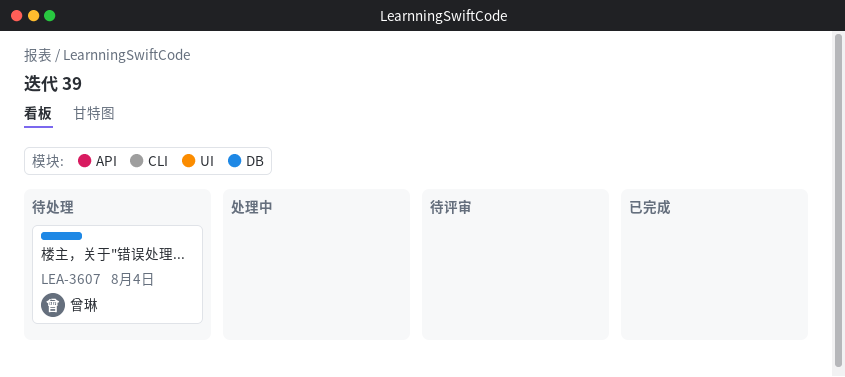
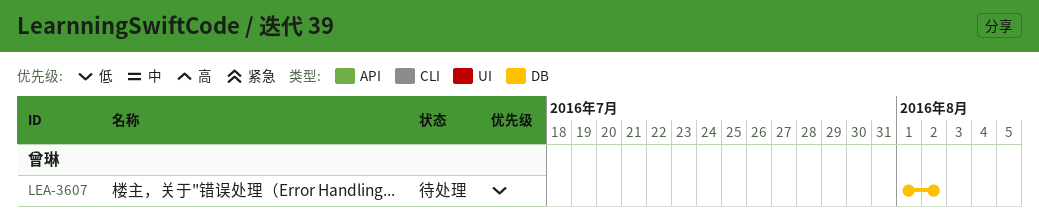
LEA-3607, due: Aug 4 -> Aug 2

